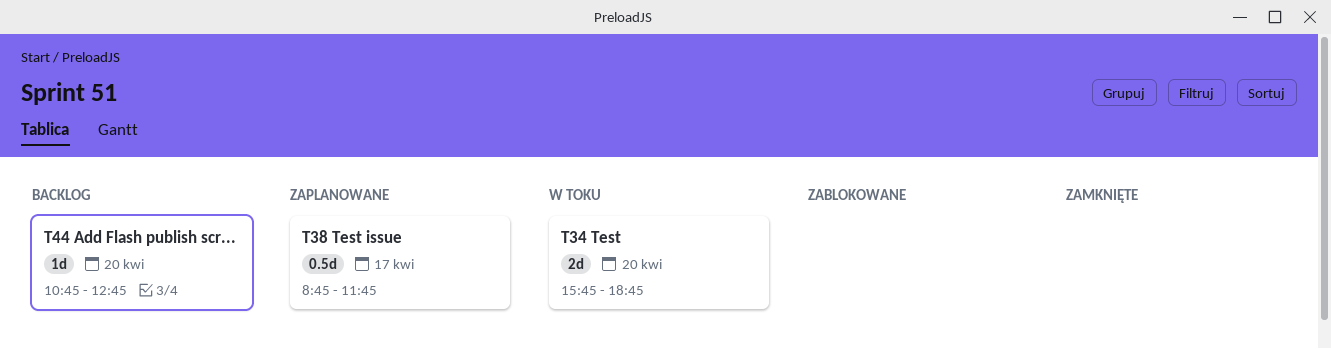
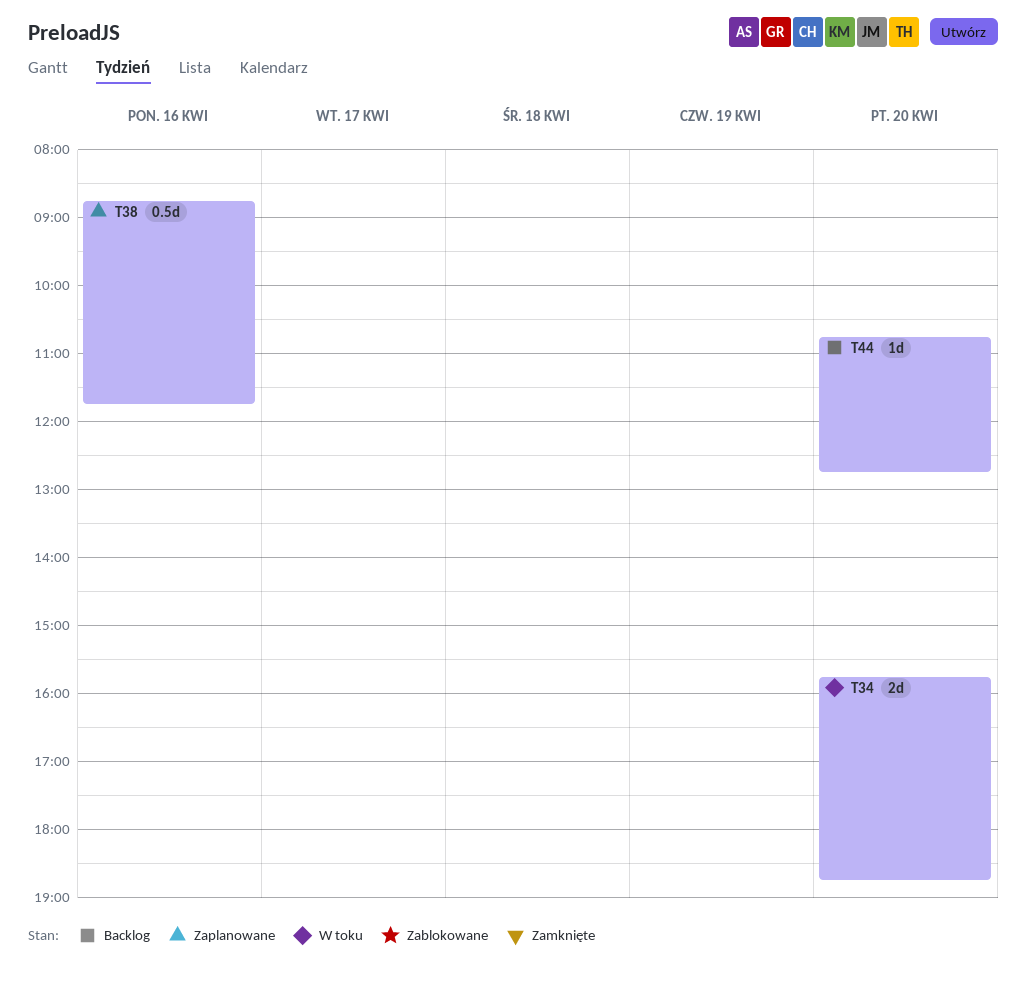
T38, day: Apr 17 -> Apr 16

